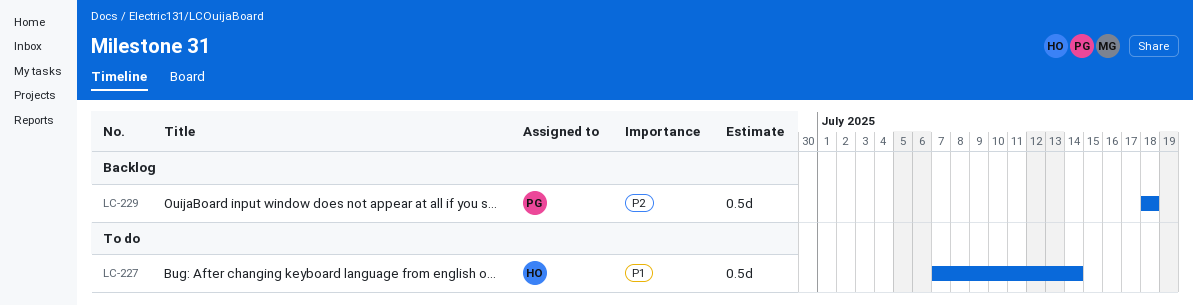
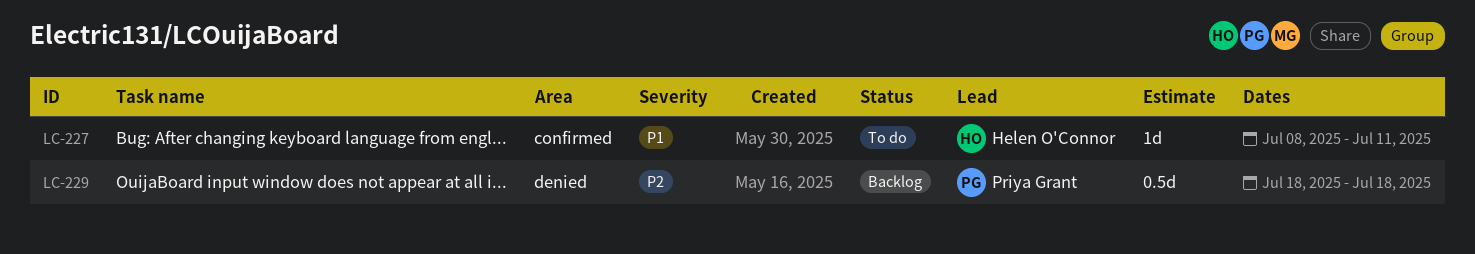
LC-227, estimate: 0.5d -> 1d
LC-227, start: Jul 7 -> Jul 8
LC-227, due: Jul 14 -> Jul 11

